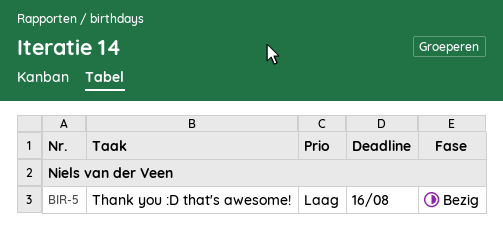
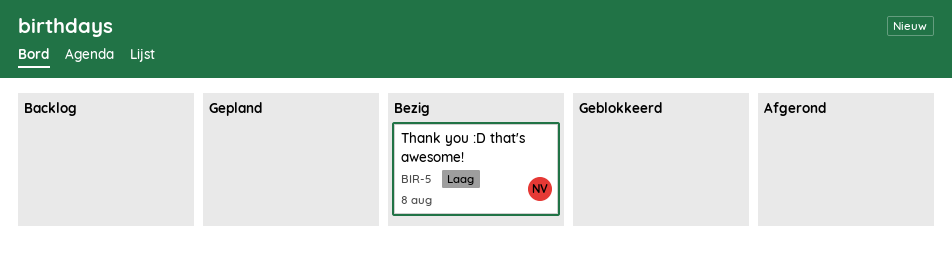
BIR-5, due: Aug 16 -> Aug 8

